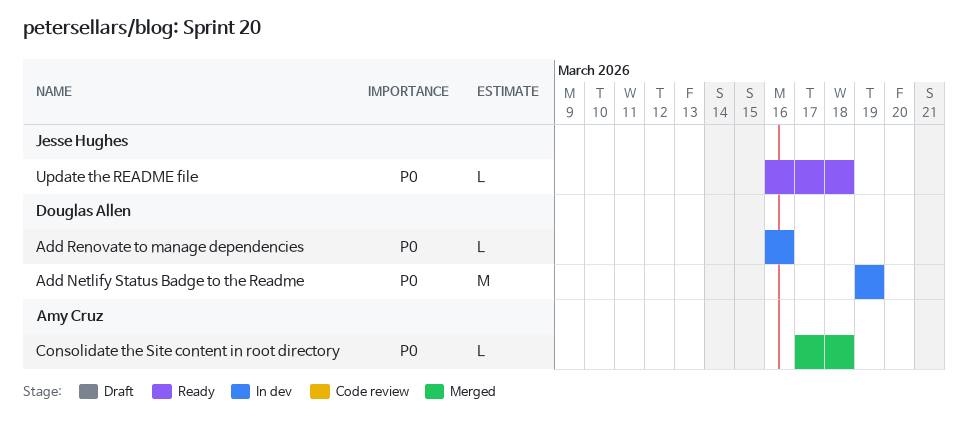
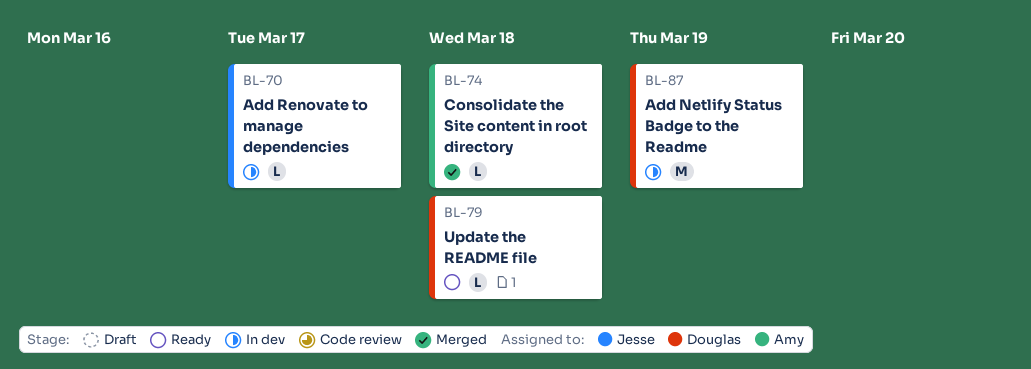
Add Renovate to manage dependencies, owner: Douglas Allen -> Jesse Hughes
Add Renovate to manage dependencies, due: Mar 16 -> Mar 17
Update the README file, owner: Jesse Hughes -> Douglas Allen

